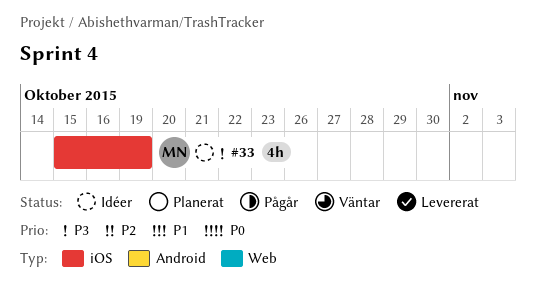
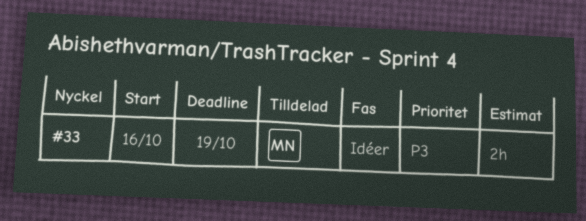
#33, estimate: 4h -> 2h
#33, start: Oct 15 -> Oct 16

